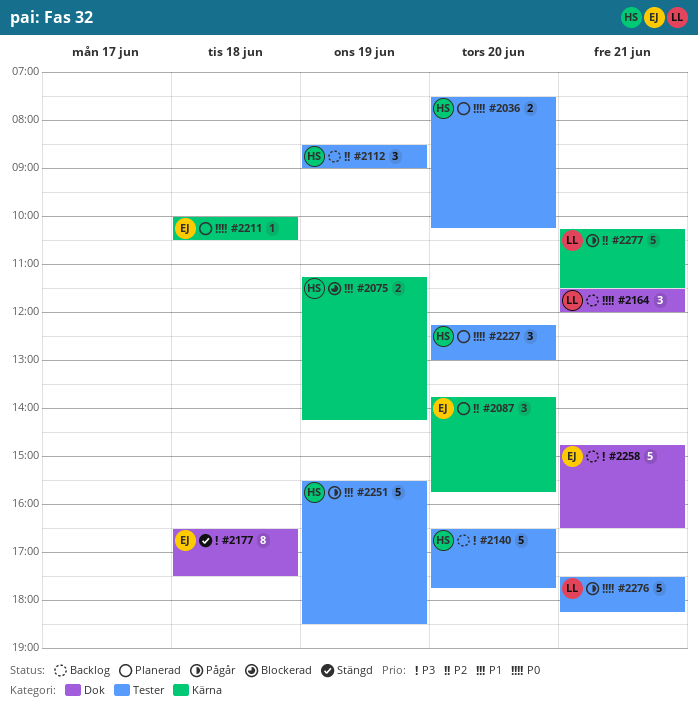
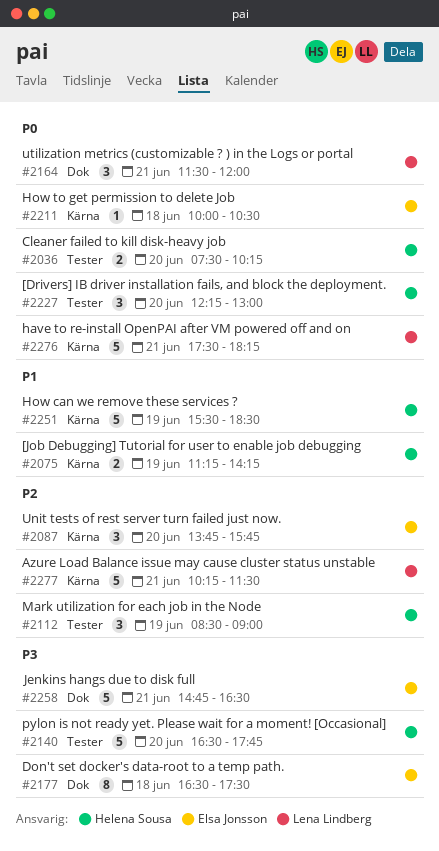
#2251, label: Tester -> Kärna
#2276, label: Tester -> Kärna

